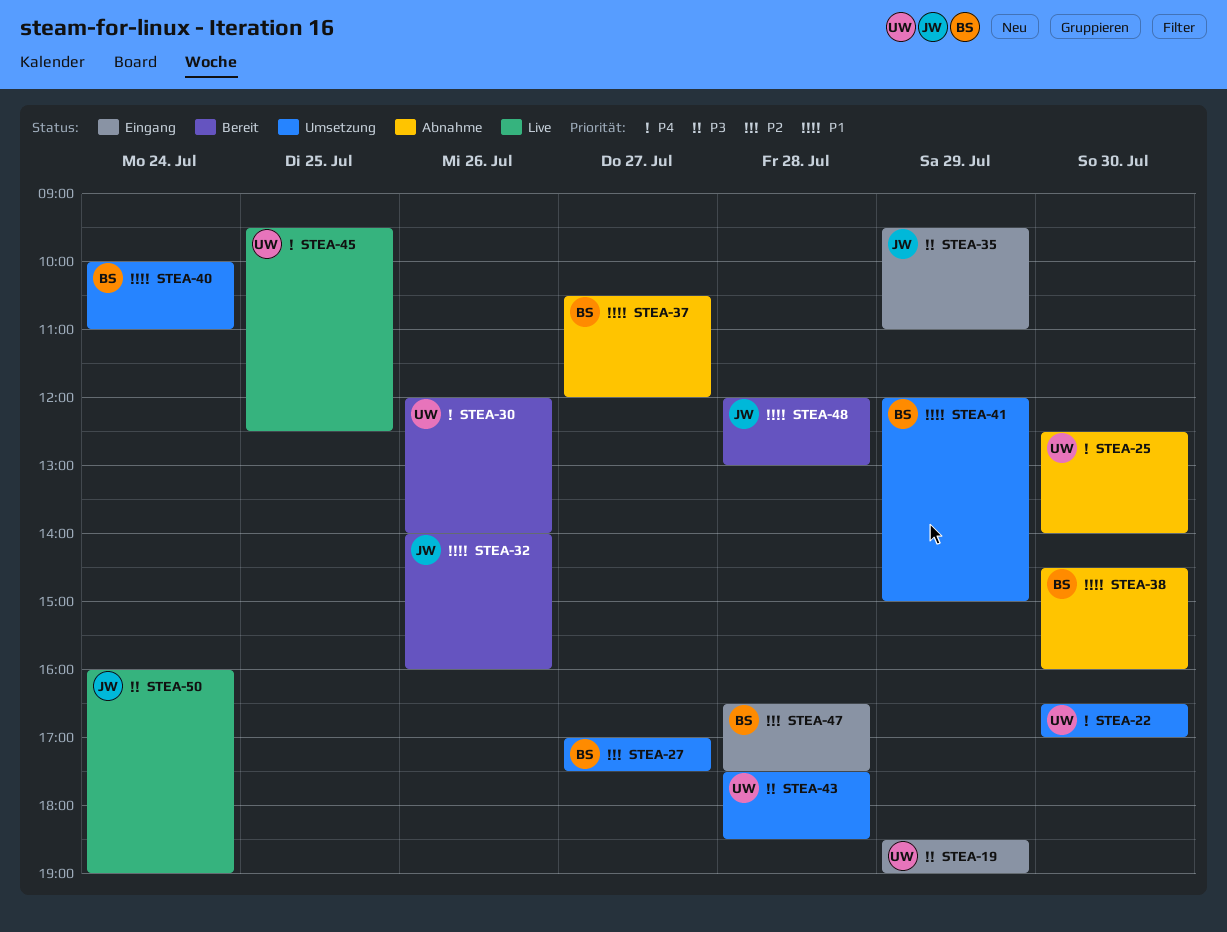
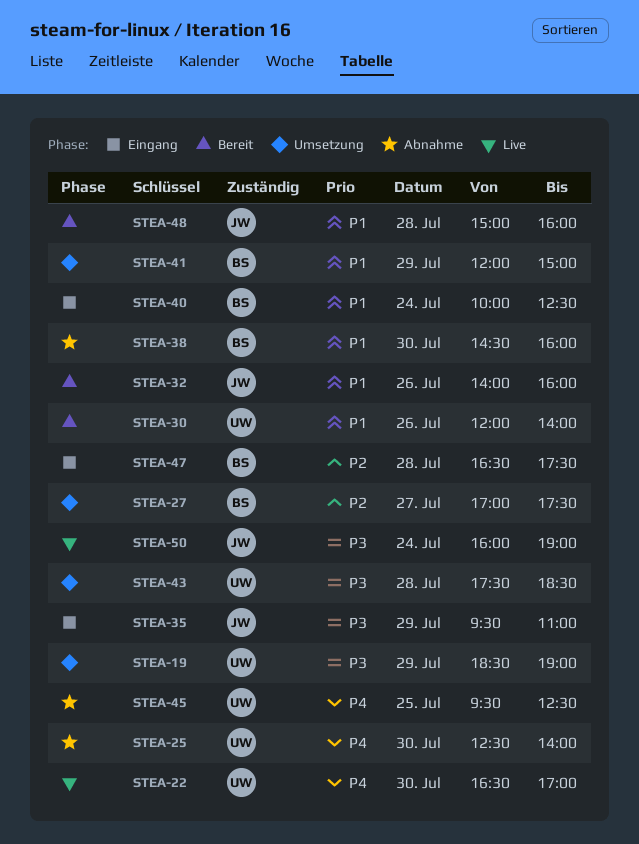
STEA-19, status: Eingang -> Umsetzung
STEA-22, status: Umsetzung -> Live
STEA-30, priority: P4 -> P1
STEA-37: present -> none
STEA-40, status: Umsetzung -> Eingang
STEA-40, ends: 11:00 -> 12:30
STEA-45, status: Live -> Abnahme
STEA-48, begins: 12:00 -> 15:00
STEA-48, ends: 13:00 -> 16:00

